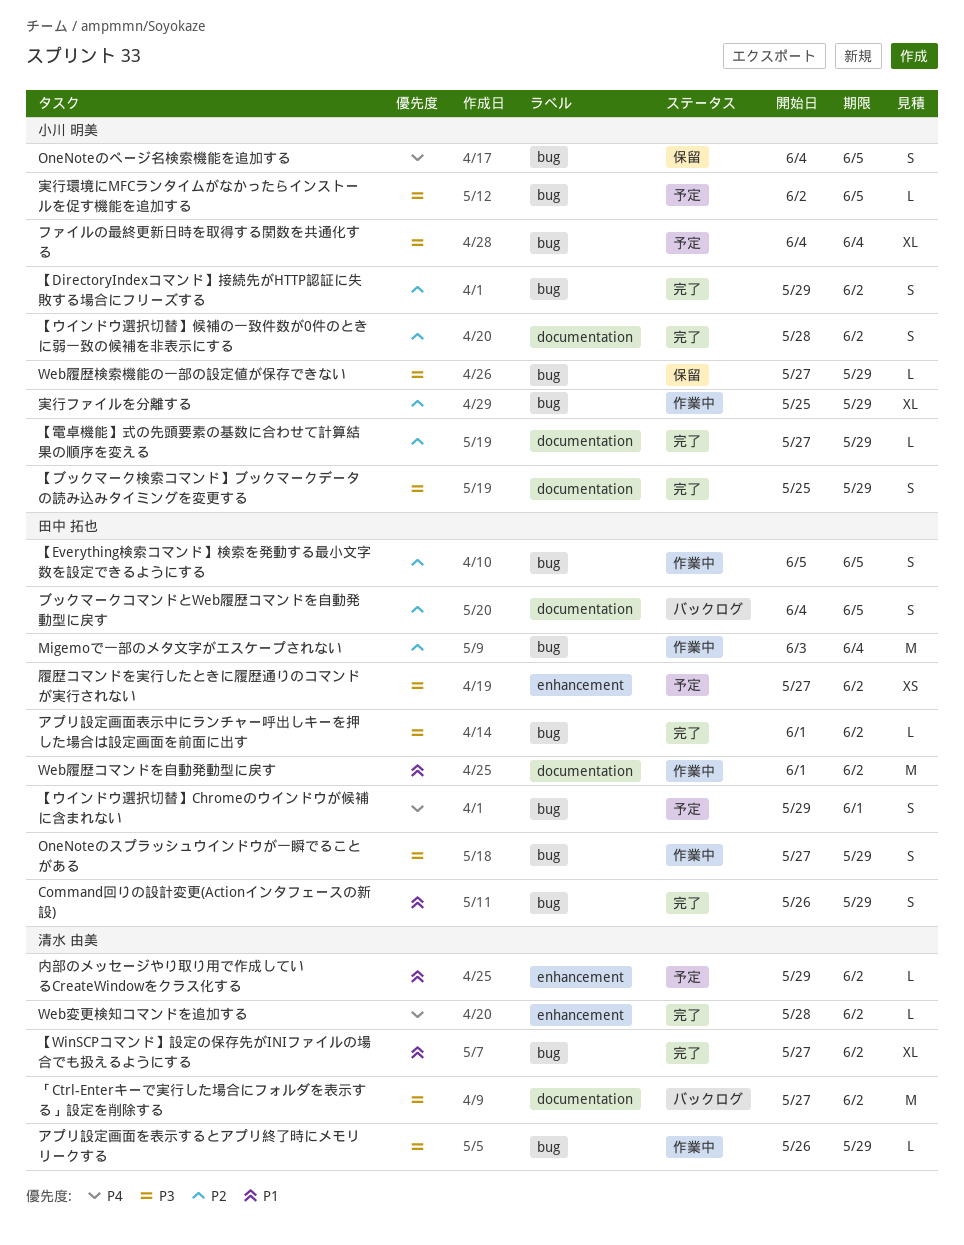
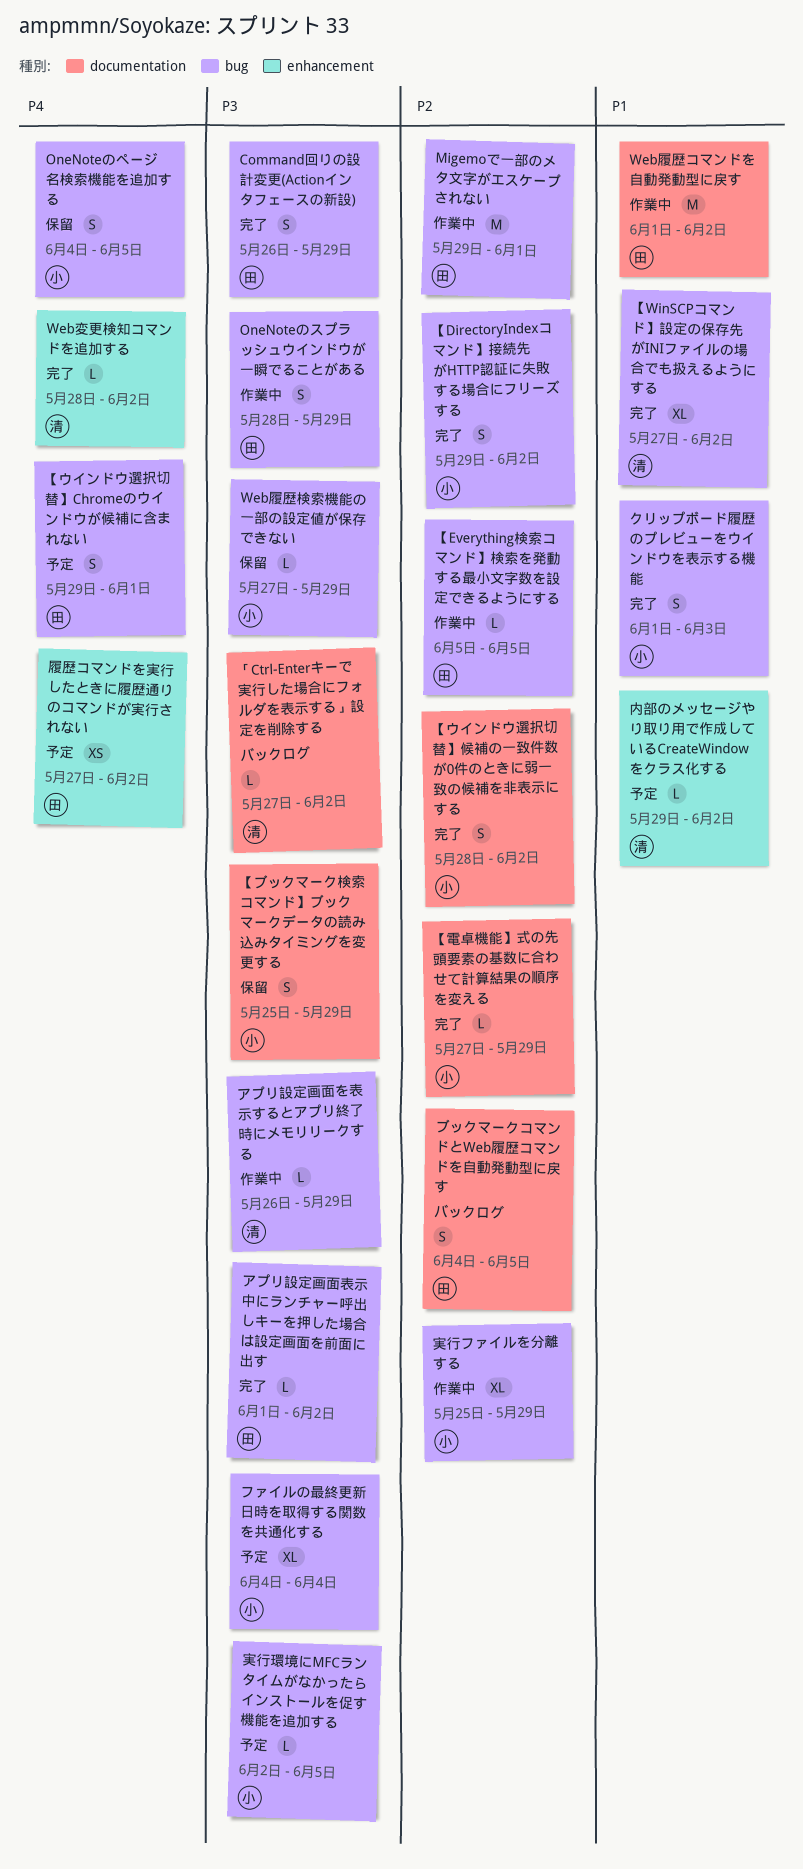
Command回りの設計変更(Actionインタフェースの新設), priority: P1 -> P3
Migemoで一部のメタ文字がエスケープされない, start: Jun 3 -> May 29
Migemoで一部のメタ文字がエスケープされない, due: Jun 4 -> Jun 1
OneNoteのスプラッシュウインドウが一瞬でることがある, start: May 27 -> May 28
「Ctrl-Enterキーで実行した場合にフォルダを表示する」設定を削除する, estimate: M -> L
【Everything検索コマンド】検索を発動する最小文字数を設定できるようにする, estimate: S -> L
【ブックマーク検索コマンド】ブックマークデータの読み込みタイミングを変更する, status: 完了 -> 保留
クリップボード履歴のプレビューをウインドウを表示する機能: none -> present
履歴コマンドを実行したときに履歴通りのコマンドが実行されない, priority: P3 -> P4

